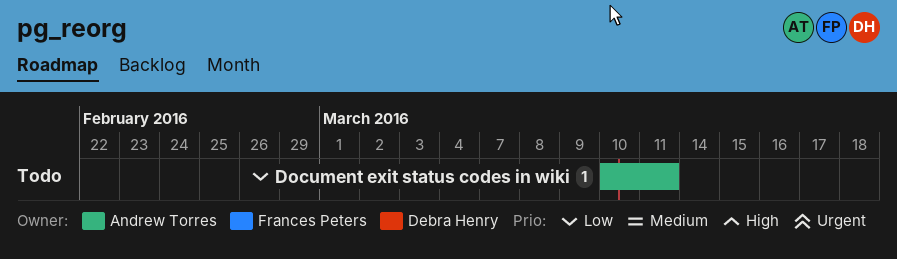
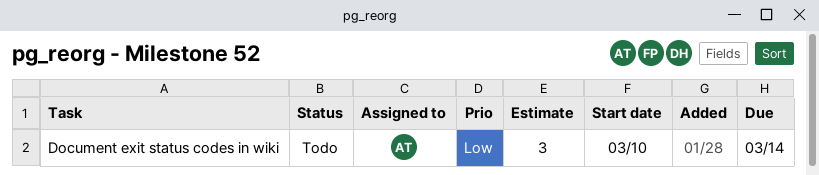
Document exit status codes in wiki, estimate: 1 -> 3
Document exit status codes in wiki, due: Mar 11 -> Mar 14

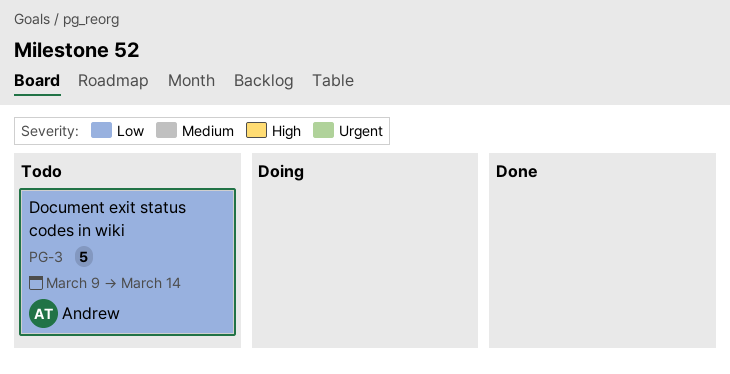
Document exit status codes in wiki, estimate: 3 -> 5
Document exit status codes in wiki, start: Mar 10 -> Mar 9

